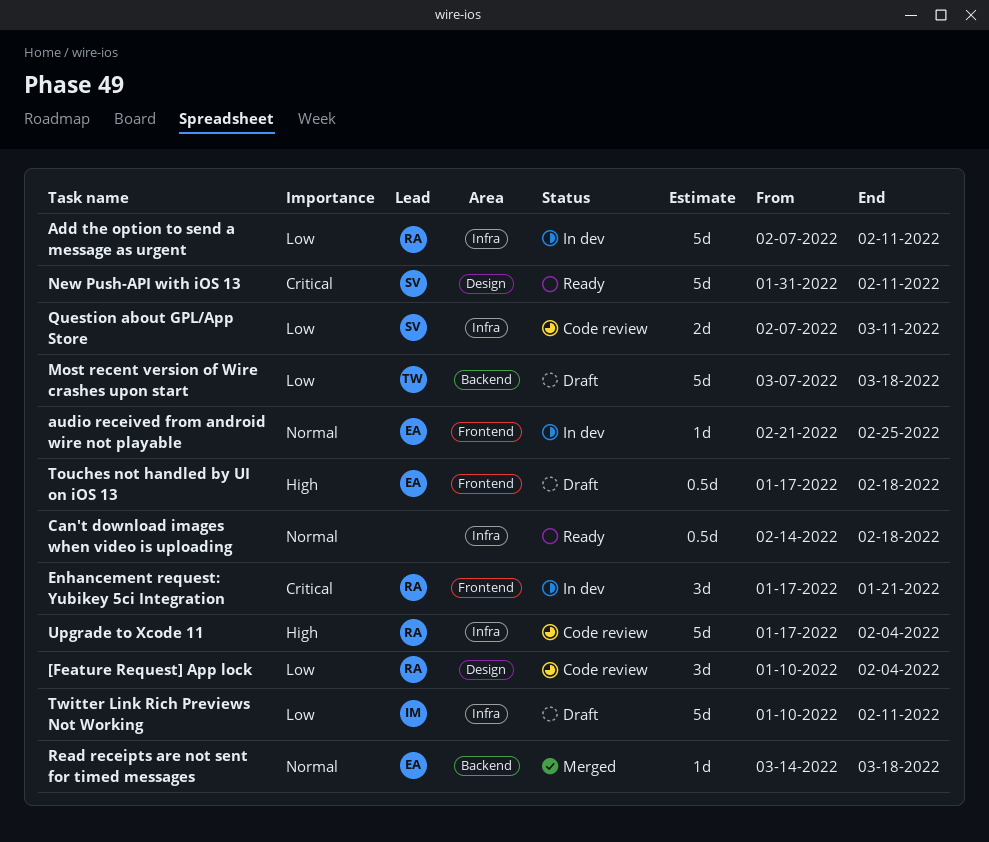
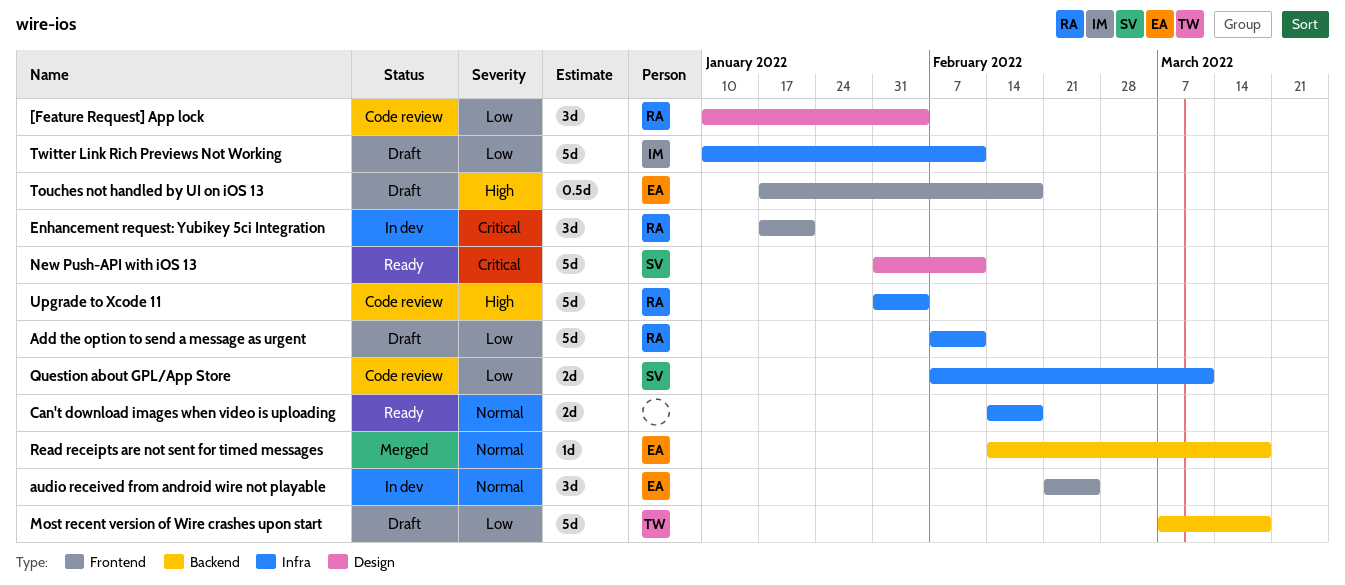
Add the option to send a message as urgent, status: In dev -> Draft
audio received from android wire not playable, estimate: 1d -> 3d
Can't download images when video is uploading, estimate: 0.5d -> 2d
Read receipts are not sent for timed messages, start: Mar 14 -> Feb 14
Upgrade to Xcode 11, start: Jan 17 -> Jan 31

